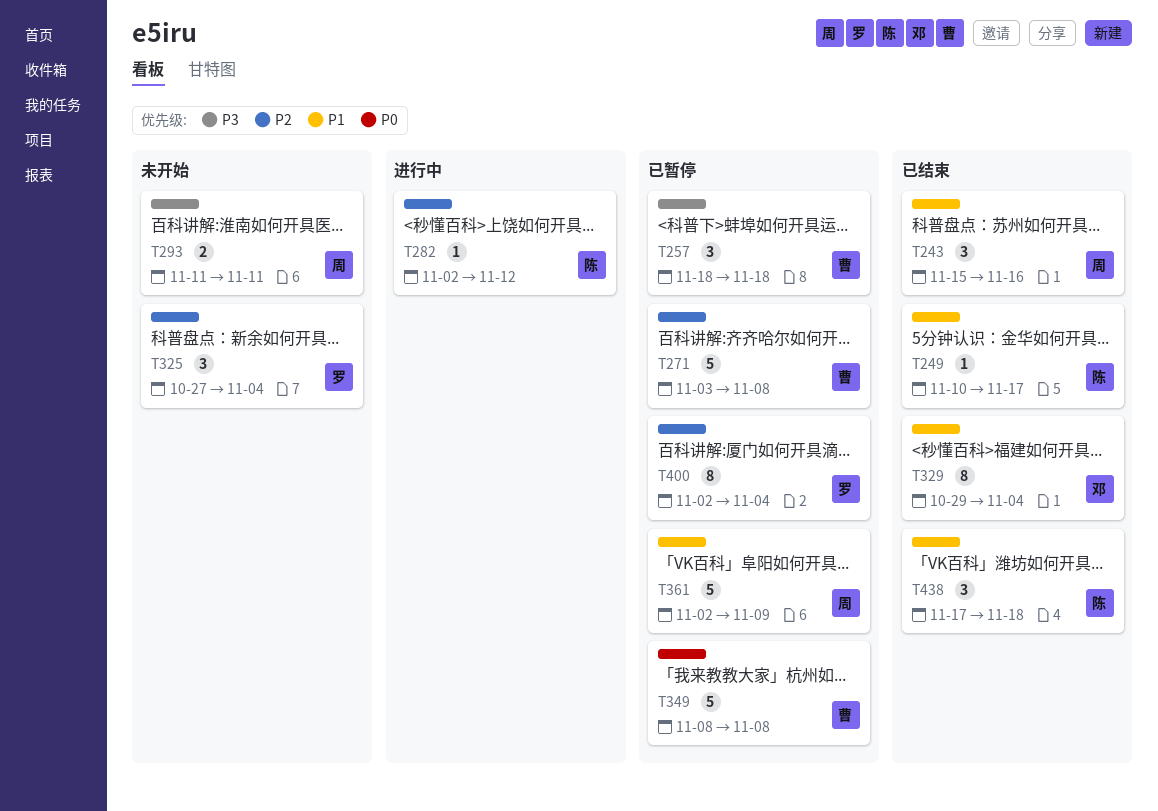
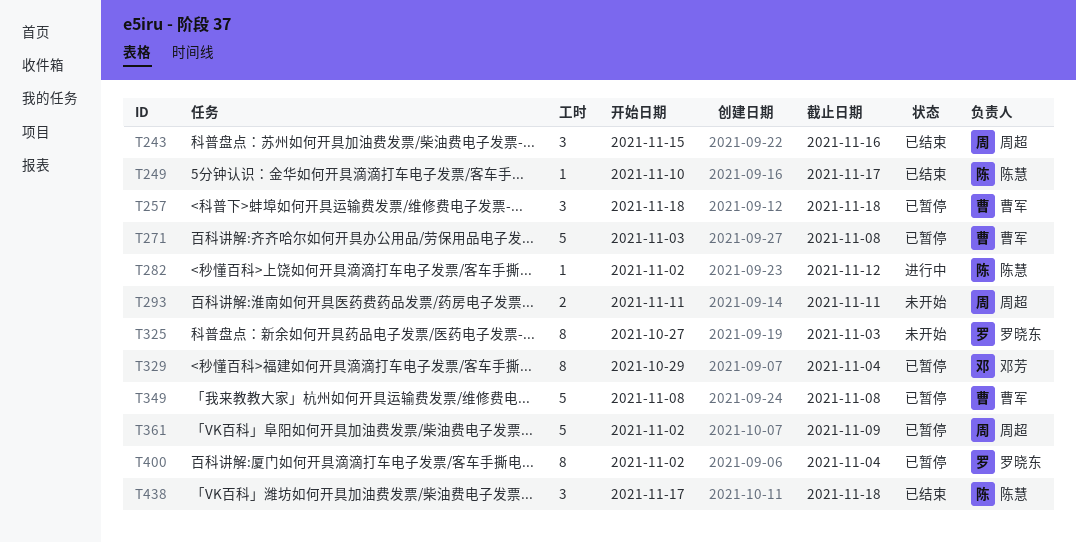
T325, estimate: 3 -> 8
T325, due: Nov 4 -> Nov 3
T329, status: 已结束 -> 已暂停

